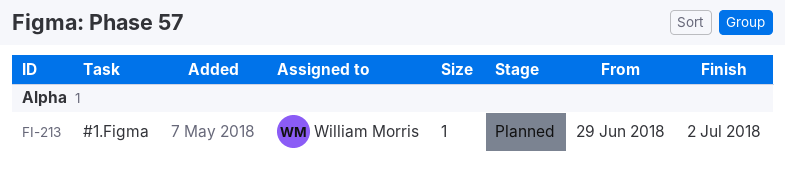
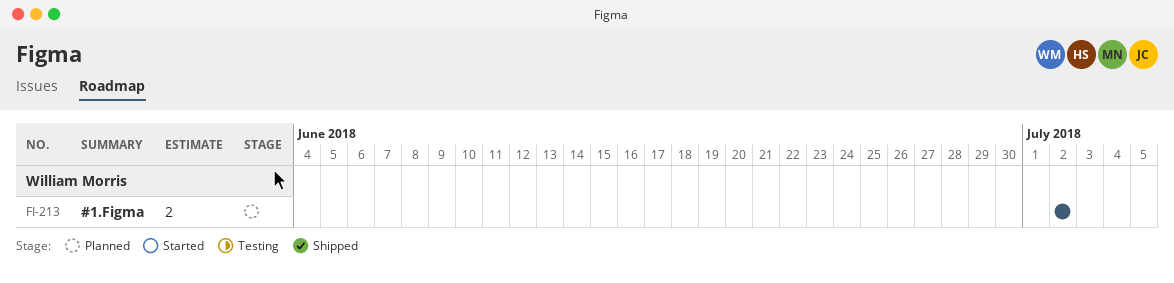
FI-213, estimate: 1 -> 2
FI-213, start: Jun 29 -> Jul 2

